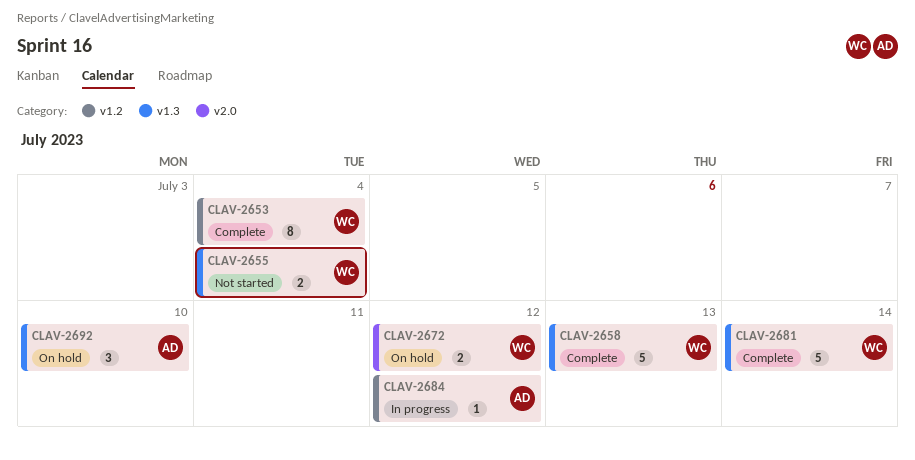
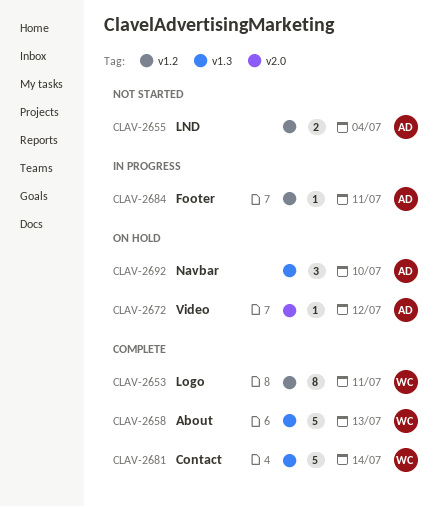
CLAV-2653, due: Jul 4 -> Jul 11
CLAV-2655, owner: WC -> AD
CLAV-2655, label: v1.3 -> v1.2
CLAV-2672, owner: WC -> AD
CLAV-2672, estimate: 2 -> 1
CLAV-2684, due: Jul 12 -> Jul 11

